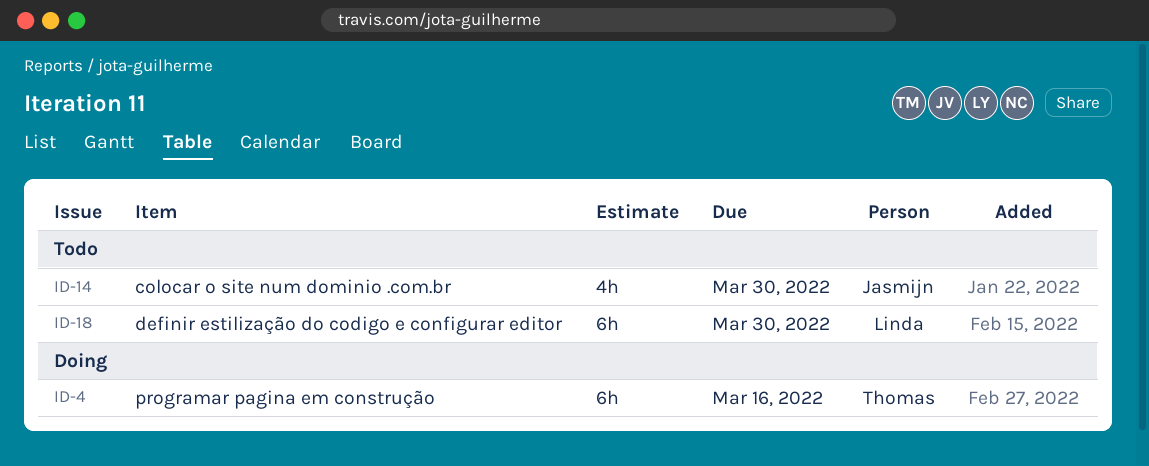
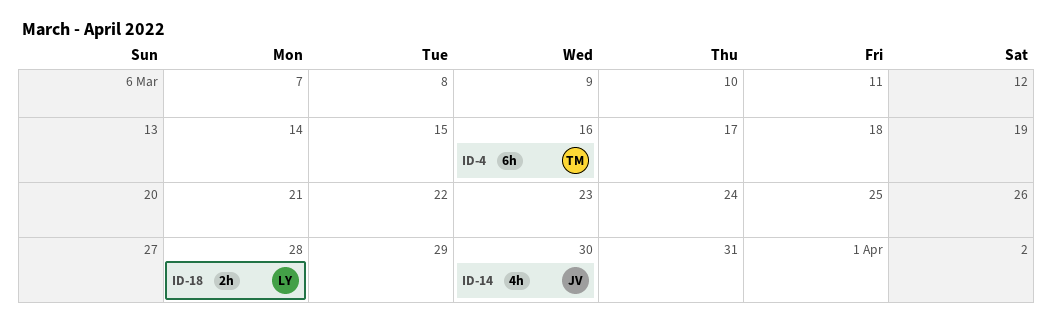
ID-18, estimate: 6h -> 2h
ID-18, due: Mar 30 -> Mar 28

